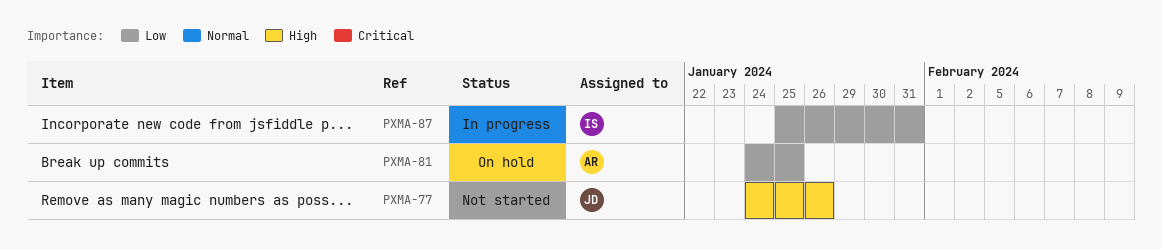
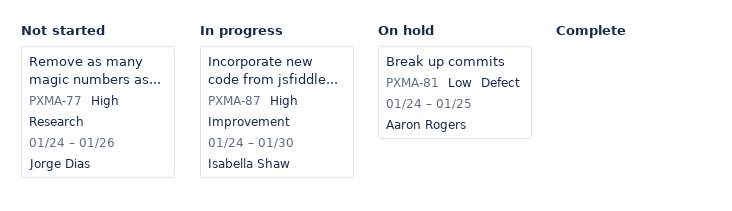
PXMA-87, priority: Low -> High
PXMA-87, start: Jan 25 -> Jan 24
PXMA-87, due: Jan 31 -> Jan 30

